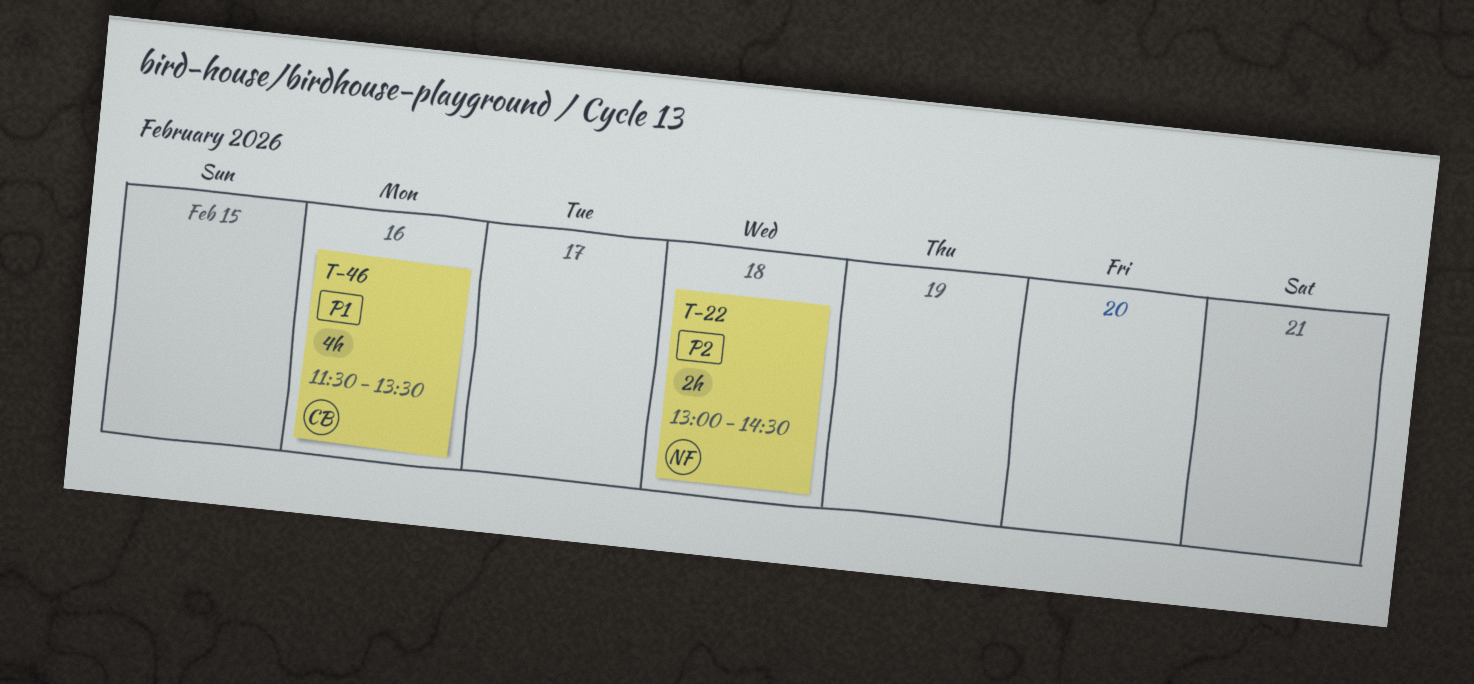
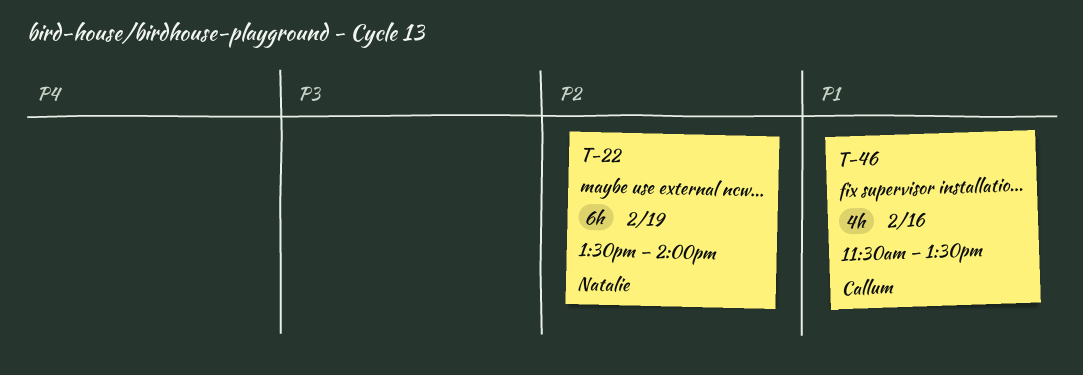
T-22, estimate: 2h -> 6h
T-22, day: Feb 18 -> Feb 19
T-22, begins: 13:00 -> 13:30
T-22, ends: 14:30 -> 14:00

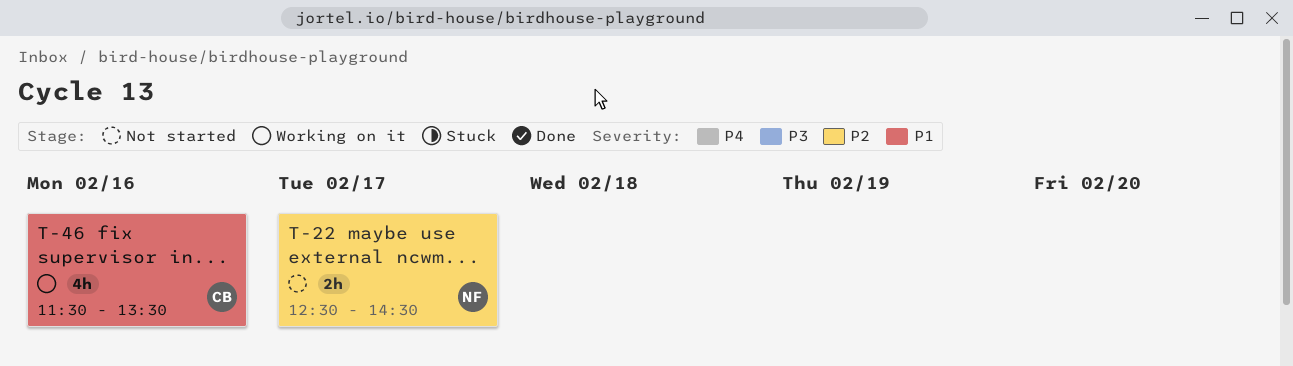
T-22, estimate: 6h -> 2h
T-22, day: Feb 19 -> Feb 17
T-22, begins: 13:30 -> 12:30
T-22, ends: 14:00 -> 14:30

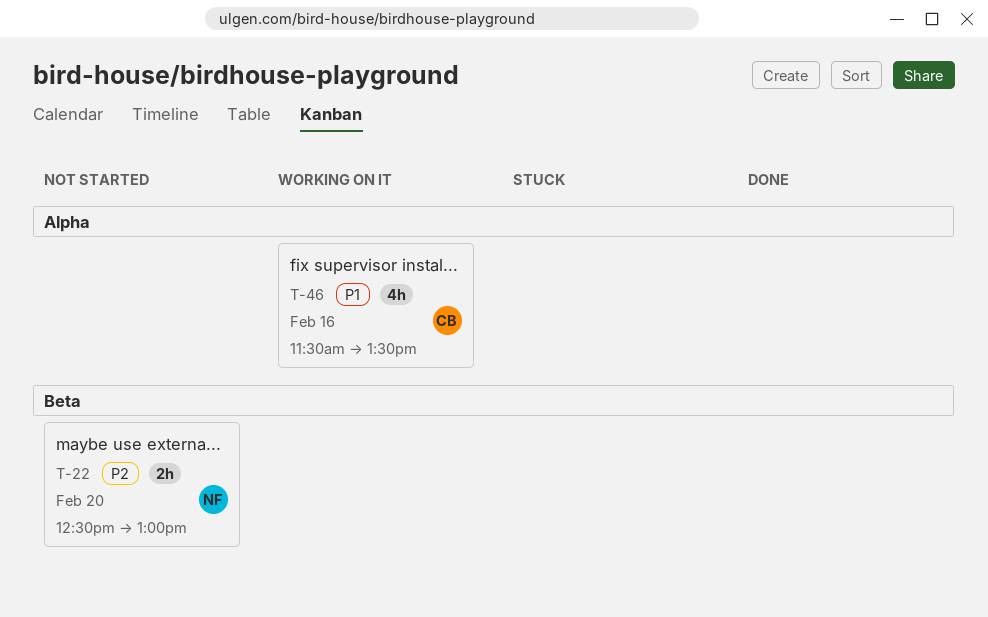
T-22, day: Feb 17 -> Feb 20
T-22, ends: 14:30 -> 13:00

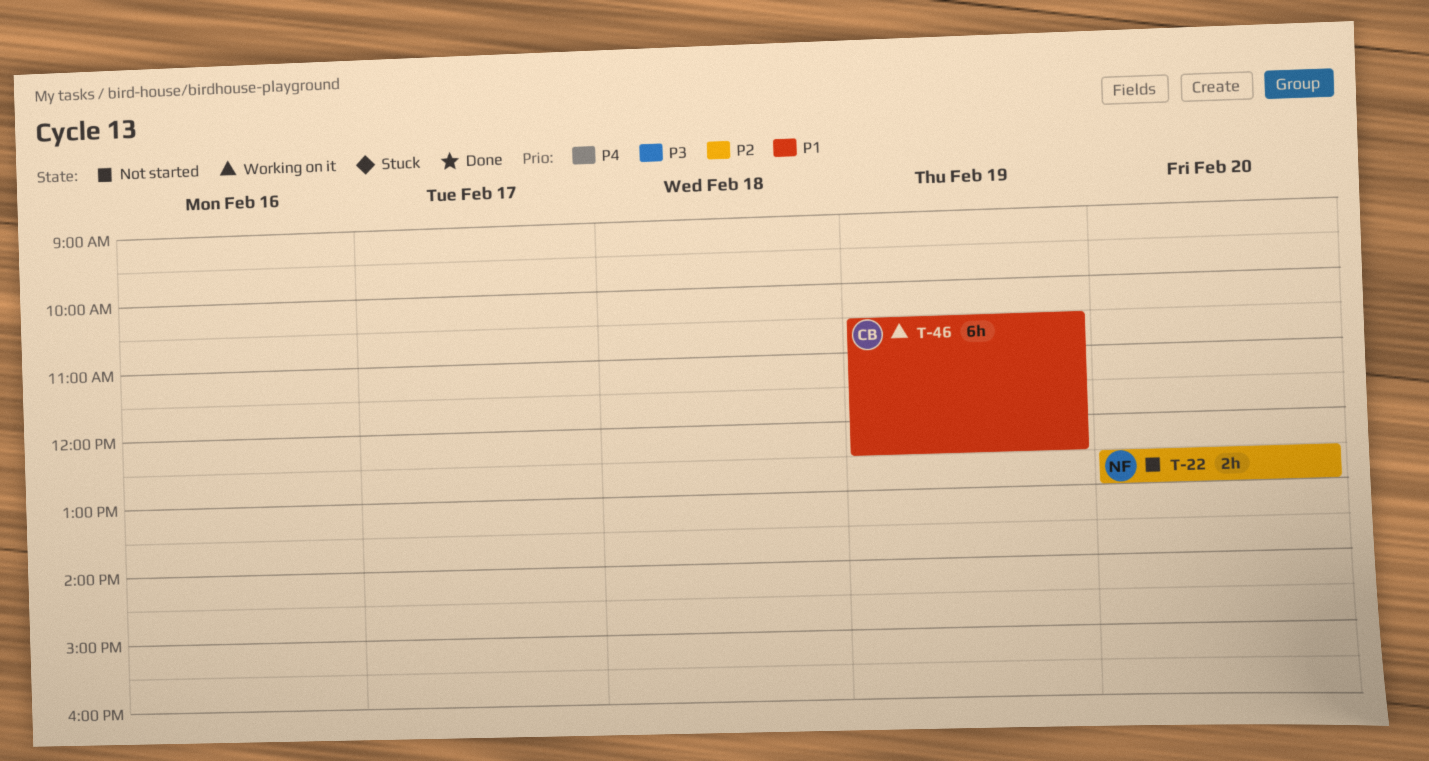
T-46, estimate: 4h -> 6h
T-46, day: Feb 16 -> Feb 19
T-46, begins: 11:30 -> 10:30
T-46, ends: 13:30 -> 12:30

